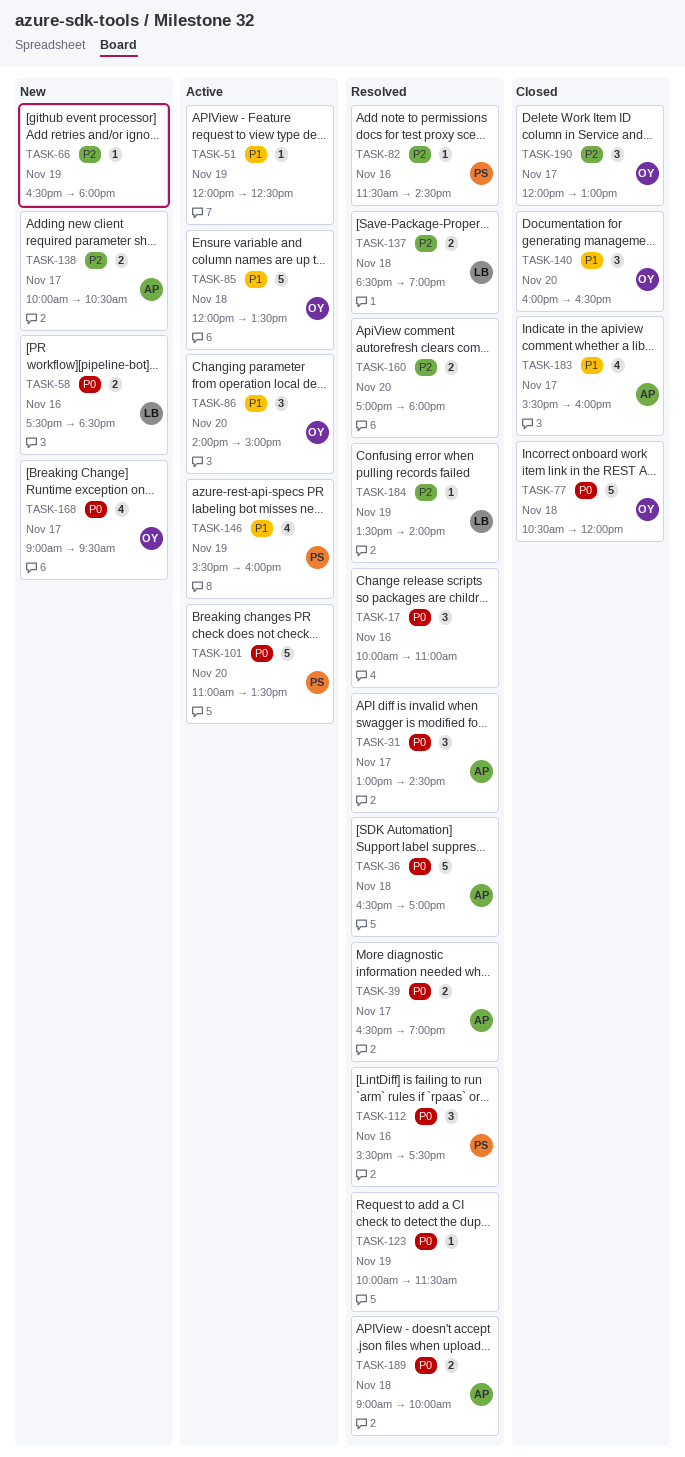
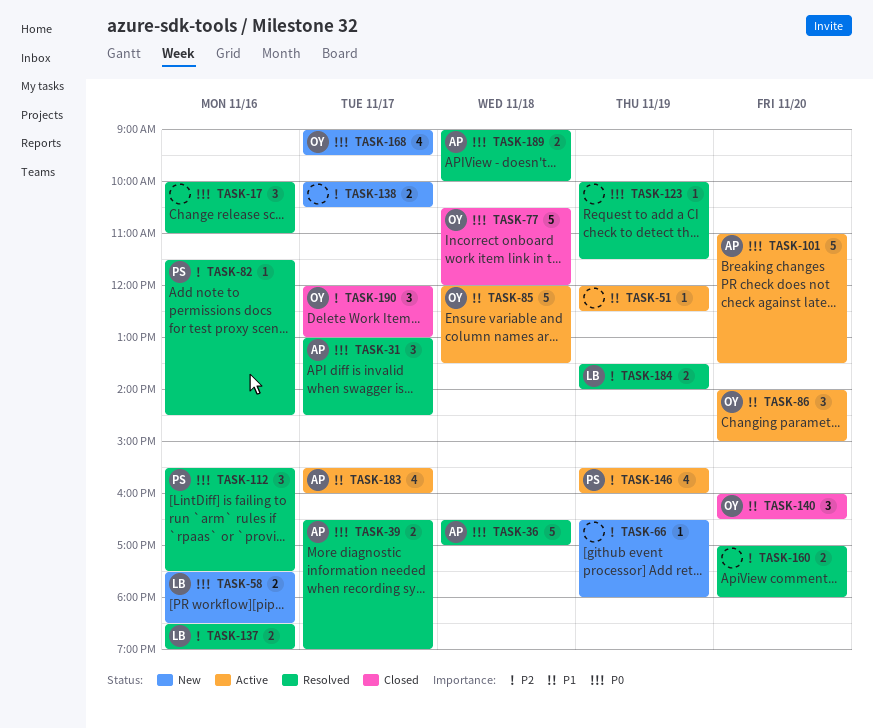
TASK-101, owner: PS -> AP
TASK-137, day: Nov 18 -> Nov 16
TASK-138, owner: AP -> none
TASK-146, priority: P1 -> P2
TASK-183, status: Closed -> Active
TASK-184, estimate: 1 -> 2

